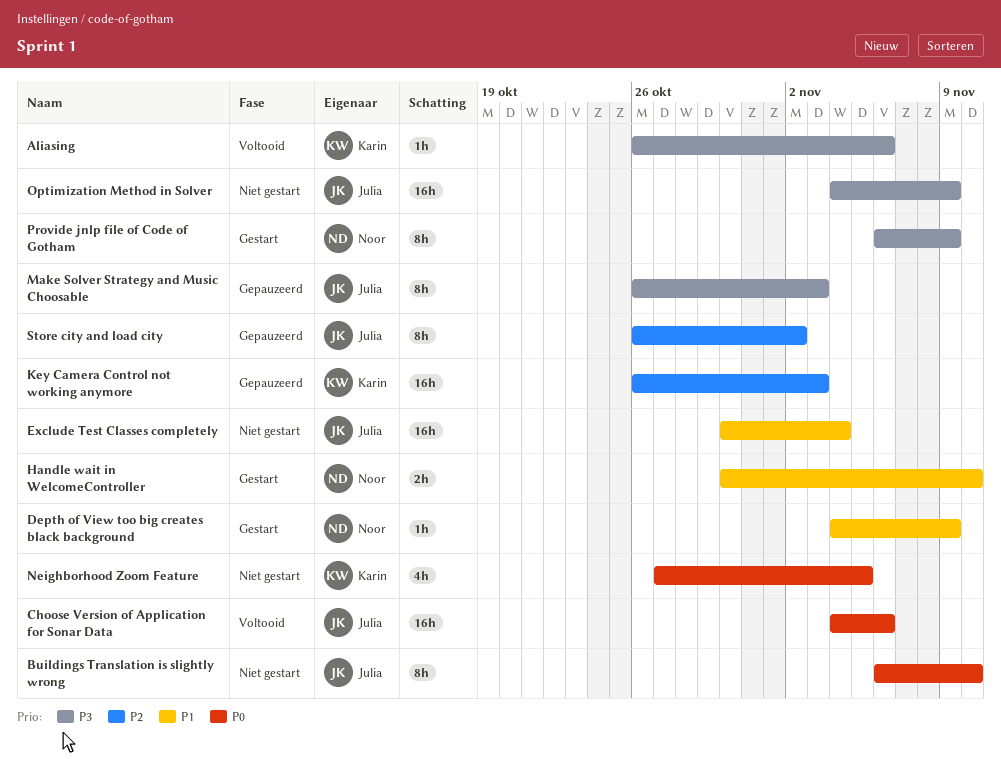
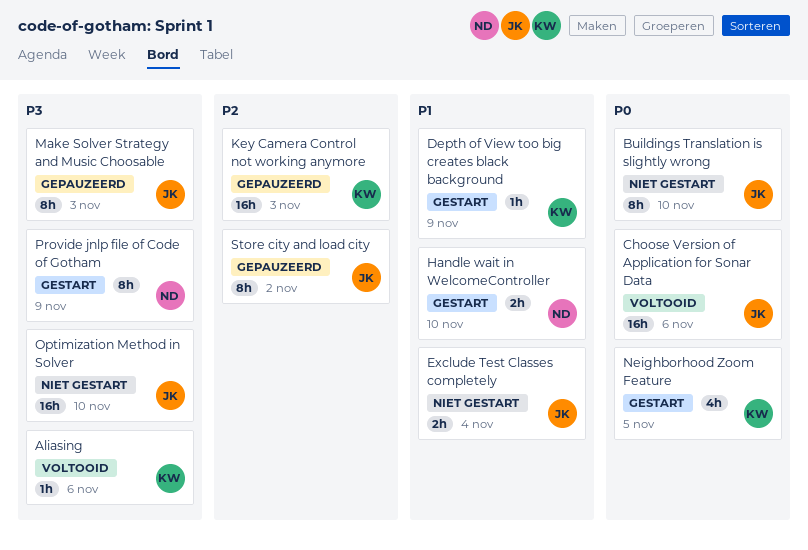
Depth of View too big creates black background, owner: Noor -> Karin
Exclude Test Classes completely, estimate: 16h -> 2h
Neighborhood Zoom Feature, status: Niet gestart -> Gestart
Optimization Method in Solver, due: Nov 9 -> Nov 10

